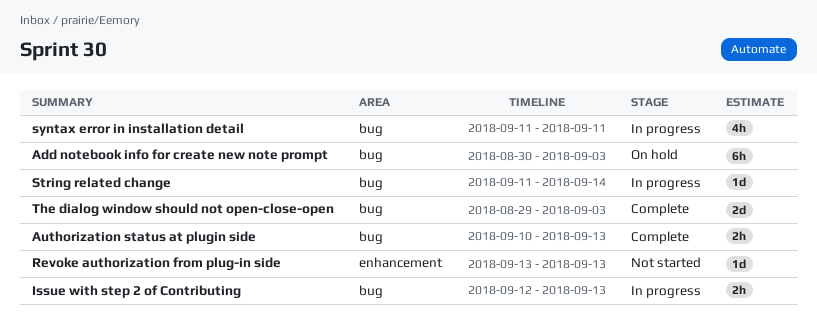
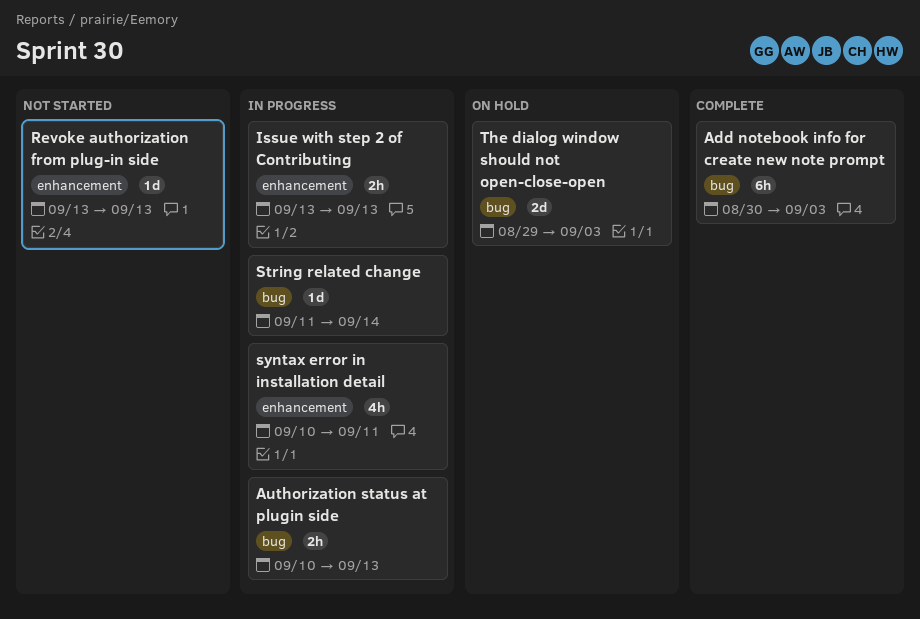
Add notebook info for create new note prompt, status: On hold -> Complete
Authorization status at plugin side, status: Complete -> In progress
Issue with step 2 of Contributing, label: bug -> enhancement
Issue with step 2 of Contributing, start: Sep 12 -> Sep 13
syntax error in installation detail, label: bug -> enhancement
syntax error in installation detail, start: Sep 11 -> Sep 10
The dialog window should not open-close-open, status: Complete -> On hold

